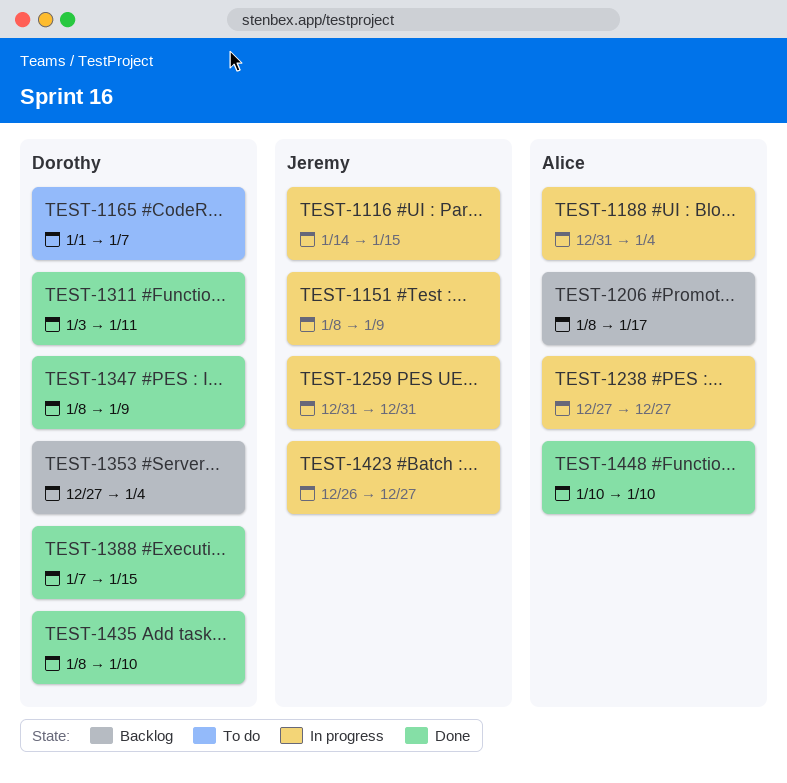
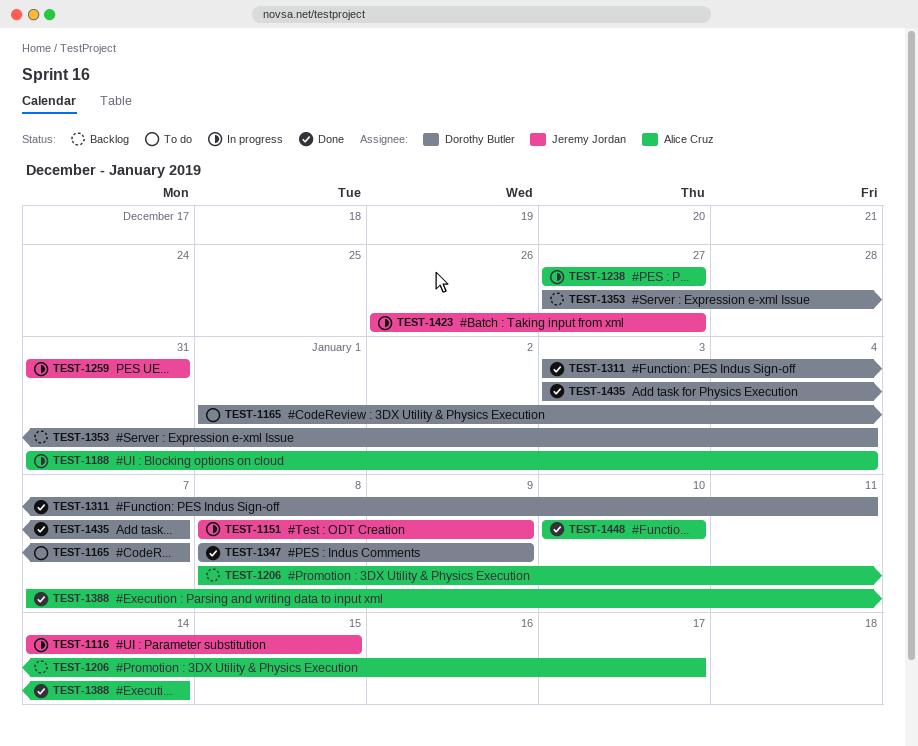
TEST-1388, owner: Dorothy Butler -> Alice Cruz
TEST-1388, due: Jan 15 -> Jan 14
TEST-1435, start: Jan 8 -> Jan 3
TEST-1435, due: Jan 10 -> Jan 7

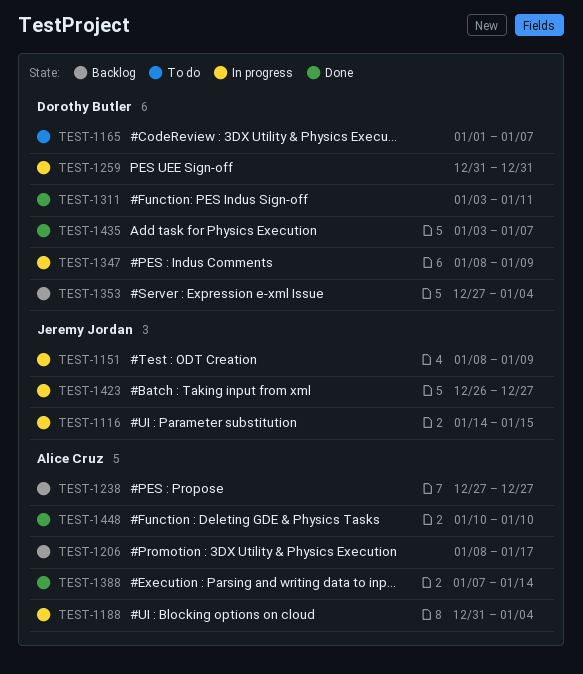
TEST-1238, status: In progress -> Backlog
TEST-1259, owner: Jeremy Jordan -> Dorothy Butler
TEST-1347, status: Done -> In progress

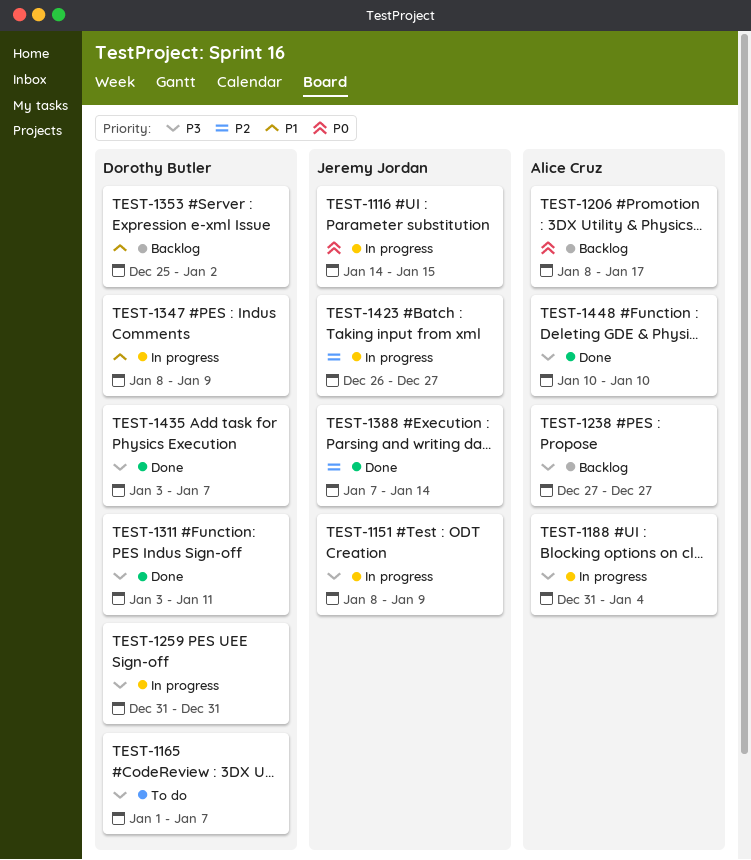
TEST-1353, start: Dec 27 -> Dec 25
TEST-1353, due: Jan 4 -> Jan 2
TEST-1388, owner: Alice Cruz -> Jeremy Jordan

